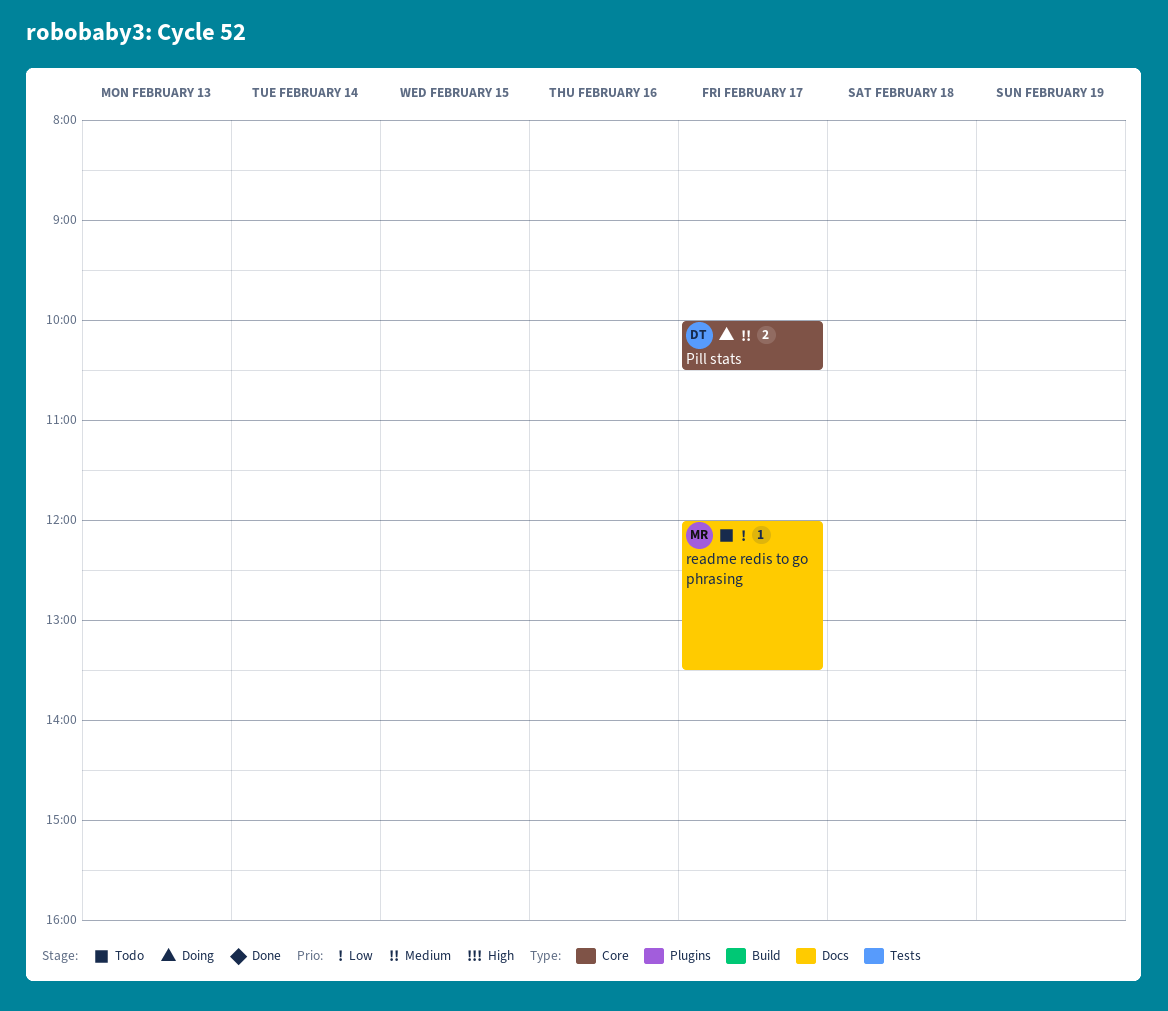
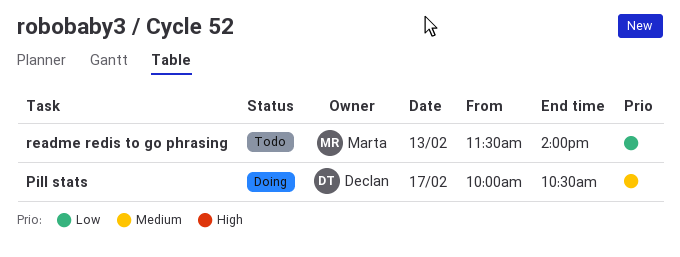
readme redis to go phrasing, day: Feb 17 -> Feb 13
readme redis to go phrasing, begins: 12:00 -> 11:30
readme redis to go phrasing, ends: 13:30 -> 14:00

